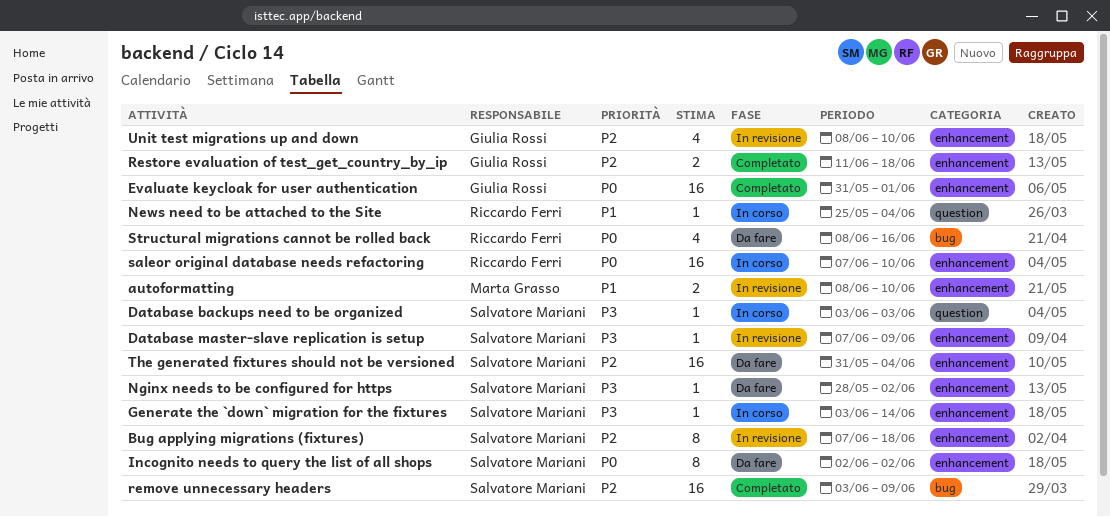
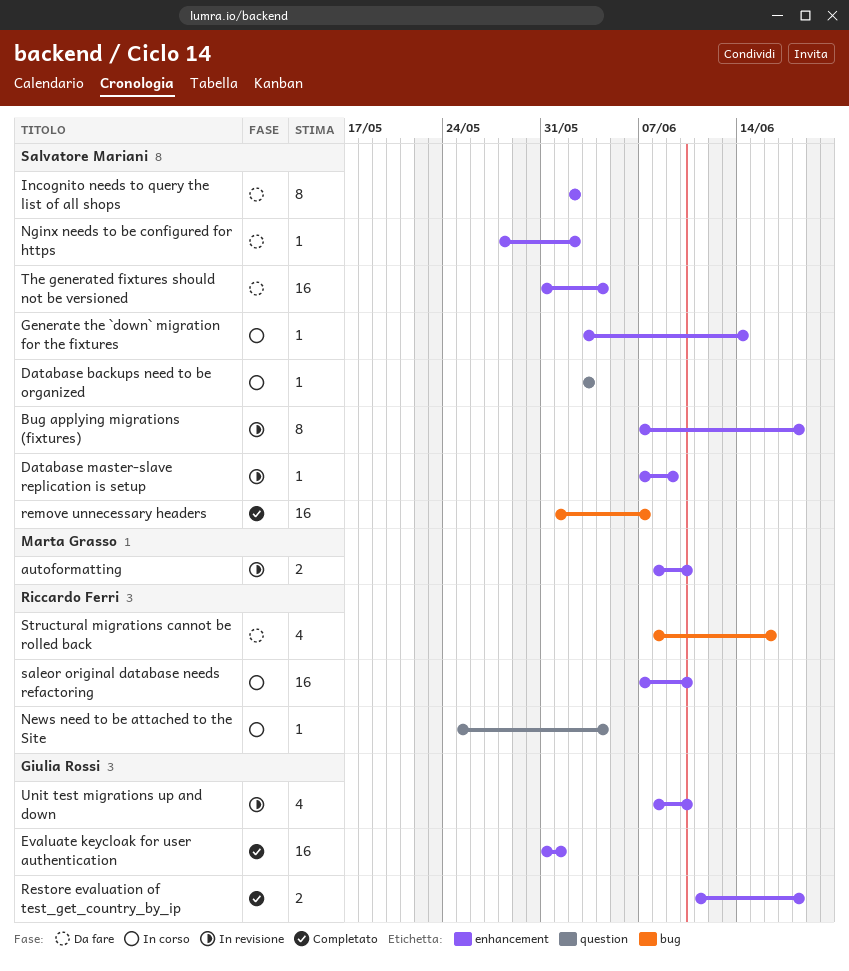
remove unnecessary headers, start: Jun 3 -> Jun 1
remove unnecessary headers, due: Jun 9 -> Jun 7

